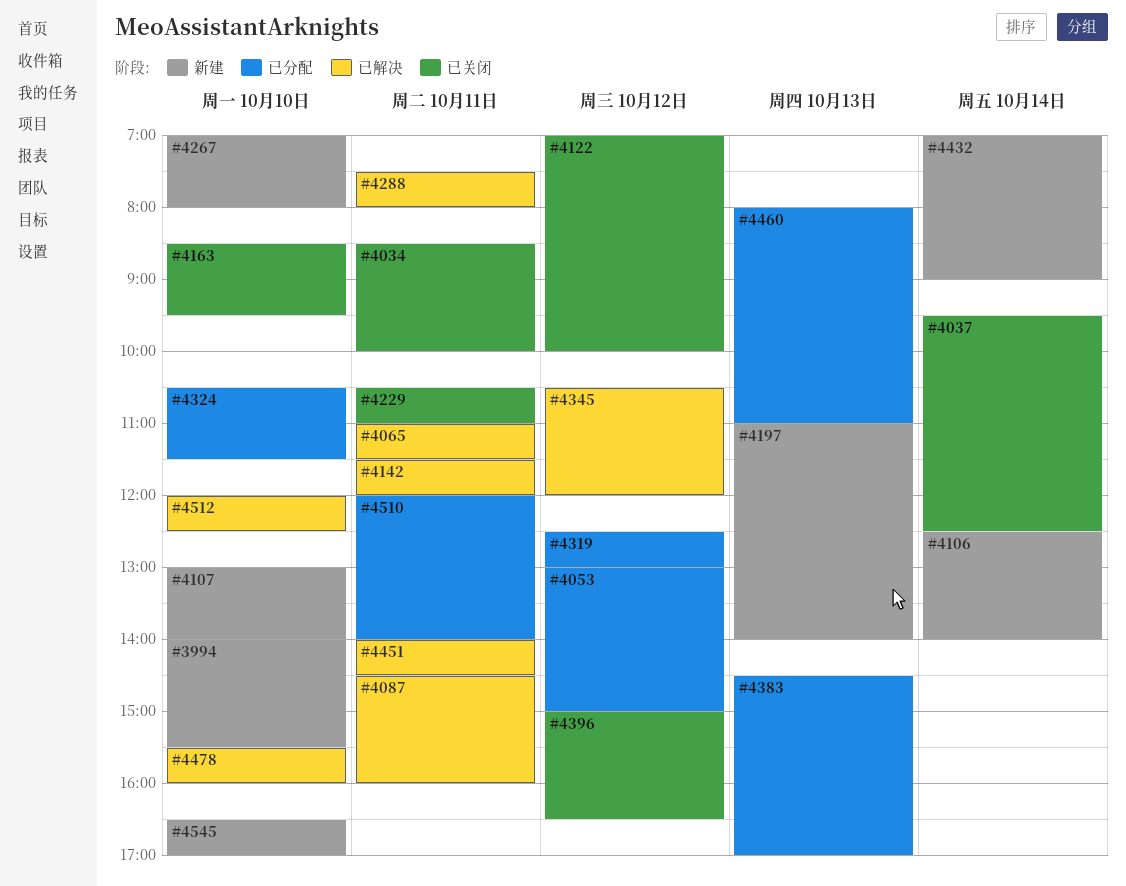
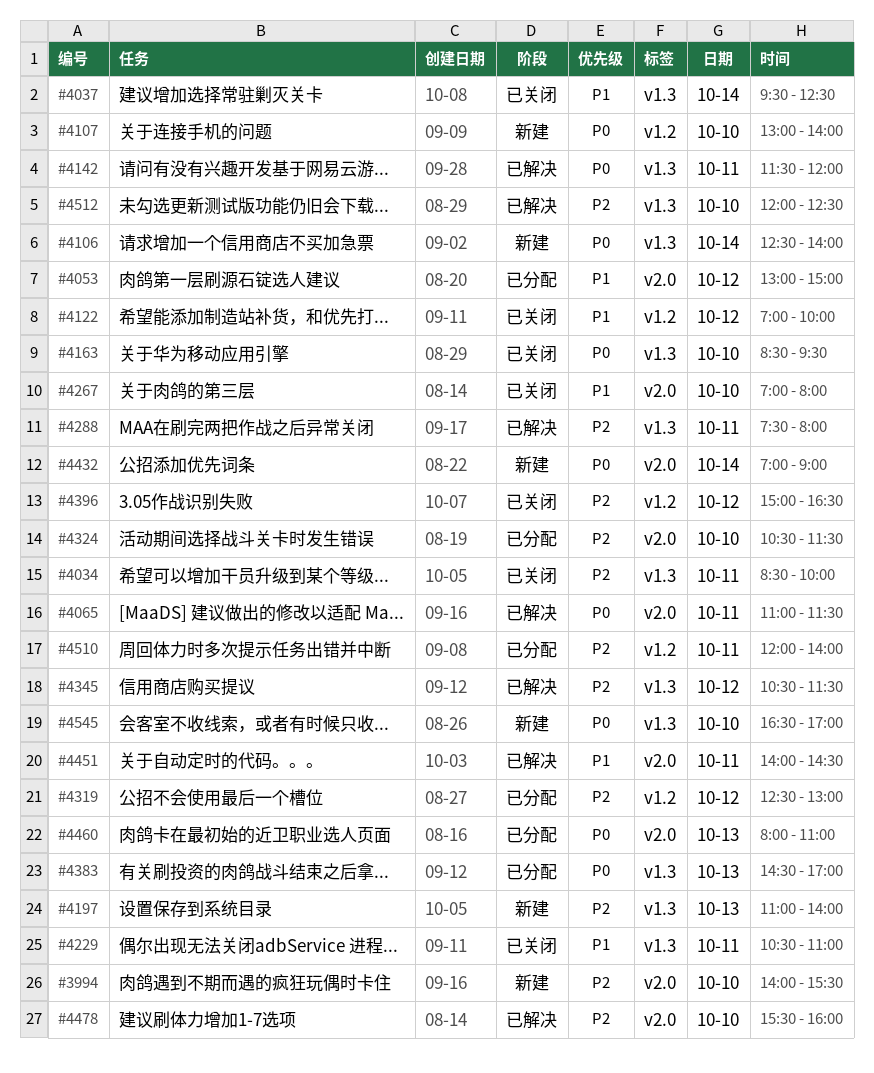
#4087: present -> none
#4267, status: 新建 -> 已关闭
#4345, ends: 12:00 -> 11:30

